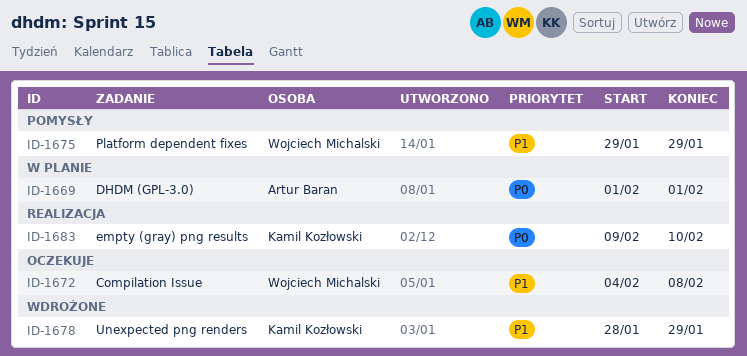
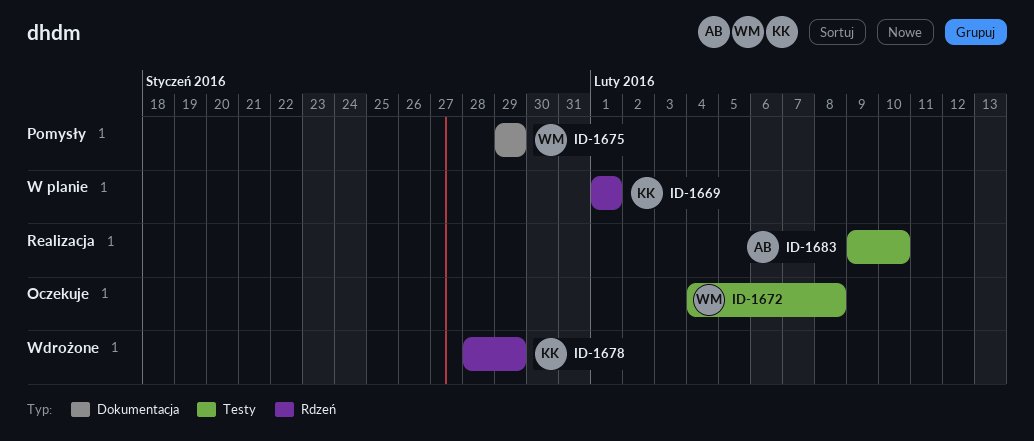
ID-1669, owner: Artur Baran -> Kamil Kozłowski
ID-1683, owner: Kamil Kozłowski -> Artur Baran

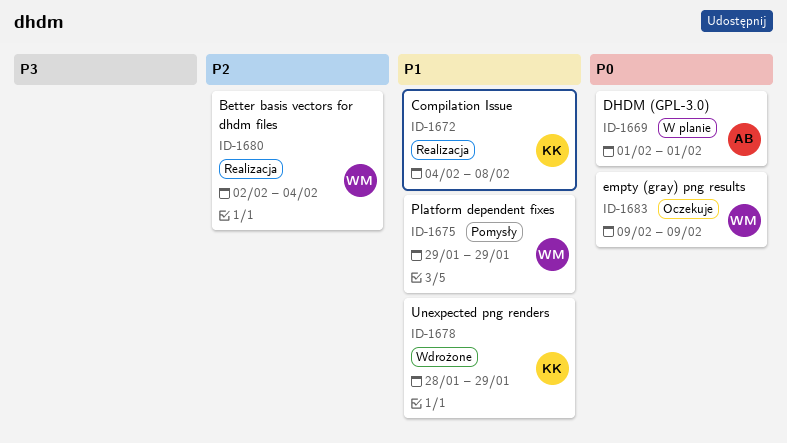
ID-1669, owner: KK -> AB
ID-1672, status: Oczekuje -> Realizacja
ID-1672, owner: WM -> KK
ID-1680: none -> present
ID-1683, status: Realizacja -> Oczekuje
ID-1683, owner: AB -> WM
ID-1683, due: Feb 10 -> Feb 9

